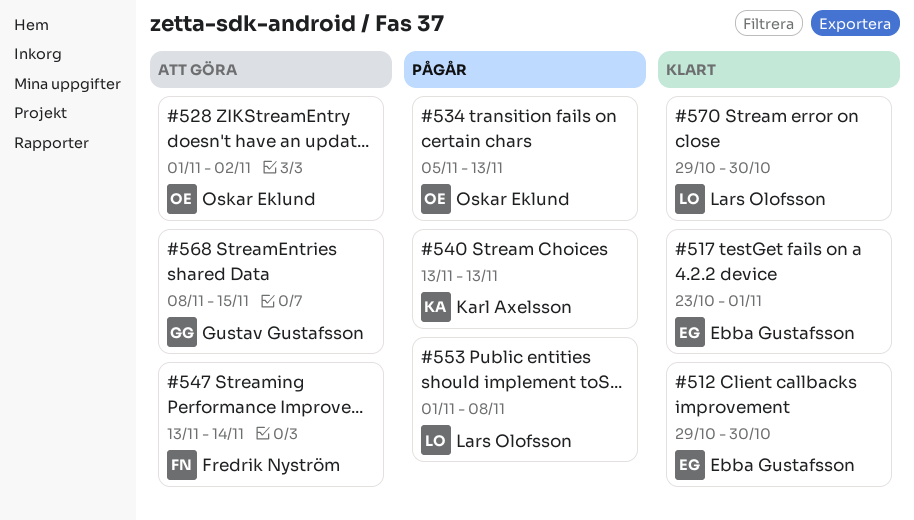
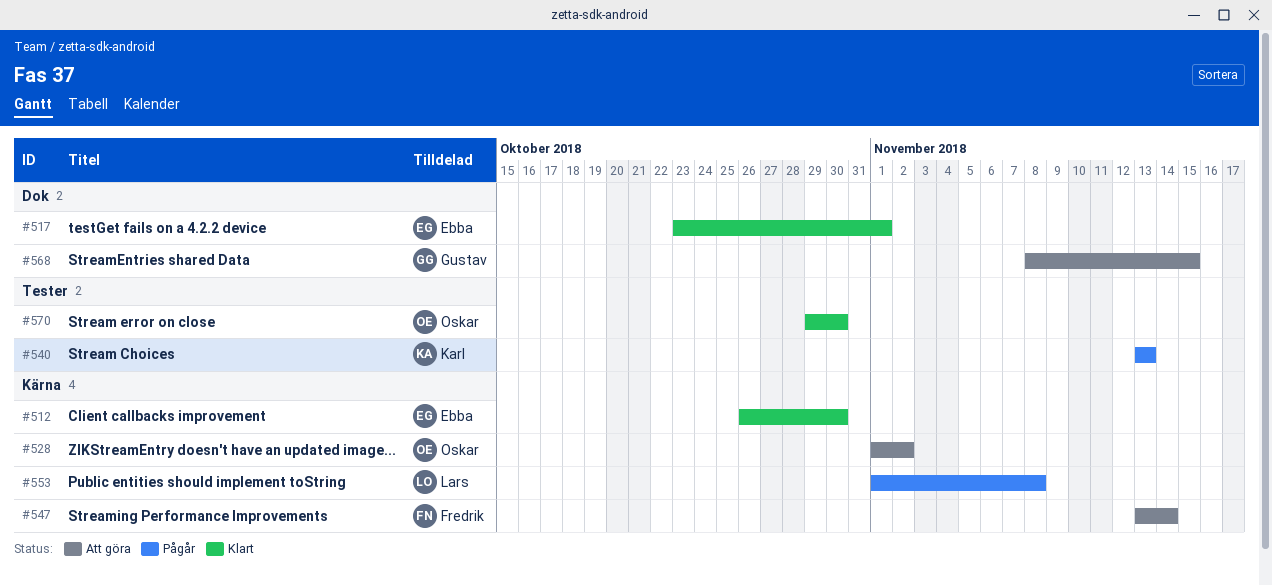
#512, start: Oct 29 -> Oct 26
#534: present -> none
#570, owner: Lars Olofsson -> Oskar Eklund

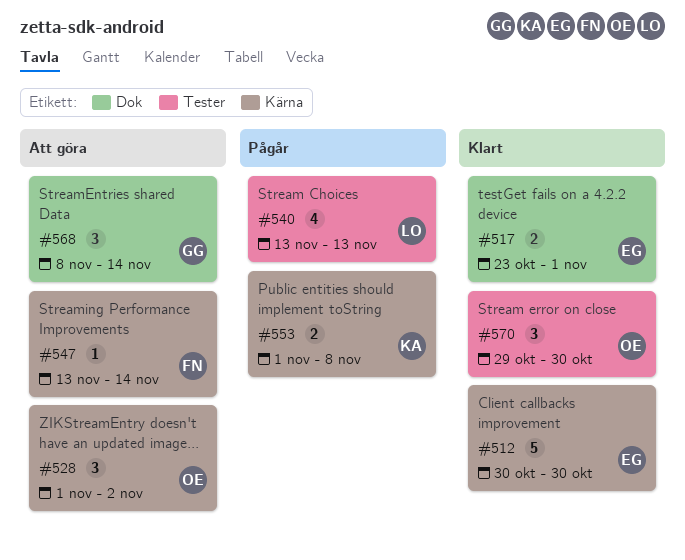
#512, start: Oct 26 -> Oct 30
#540, owner: Karl -> Lars
#553, owner: Lars -> Karl
#568, due: Nov 15 -> Nov 14

